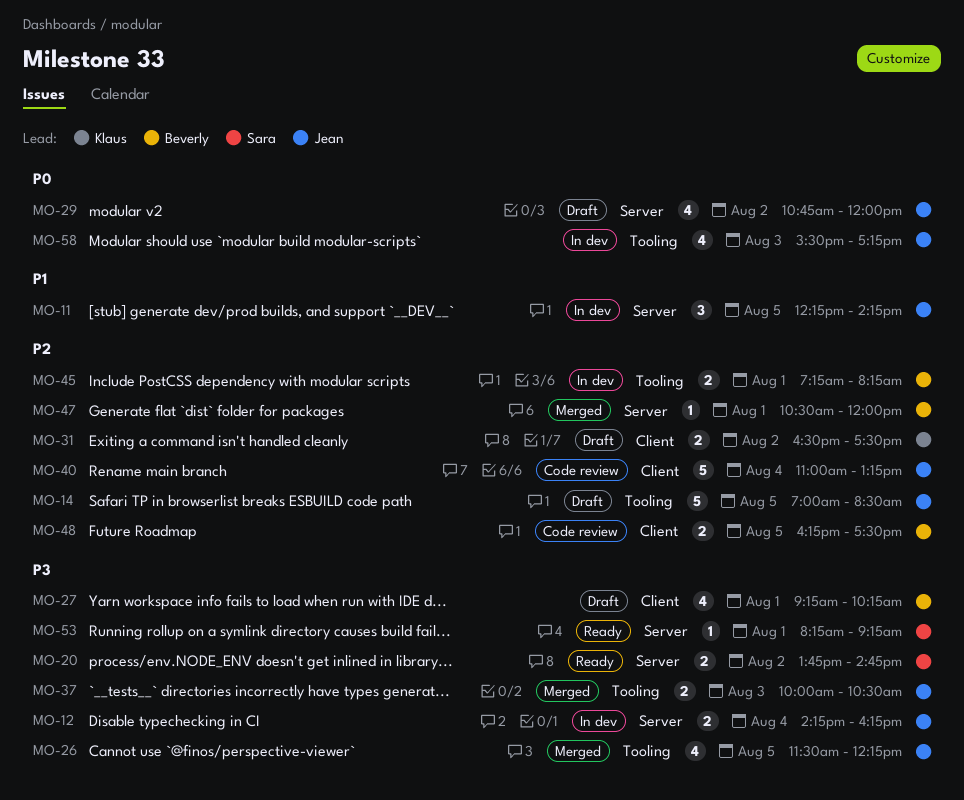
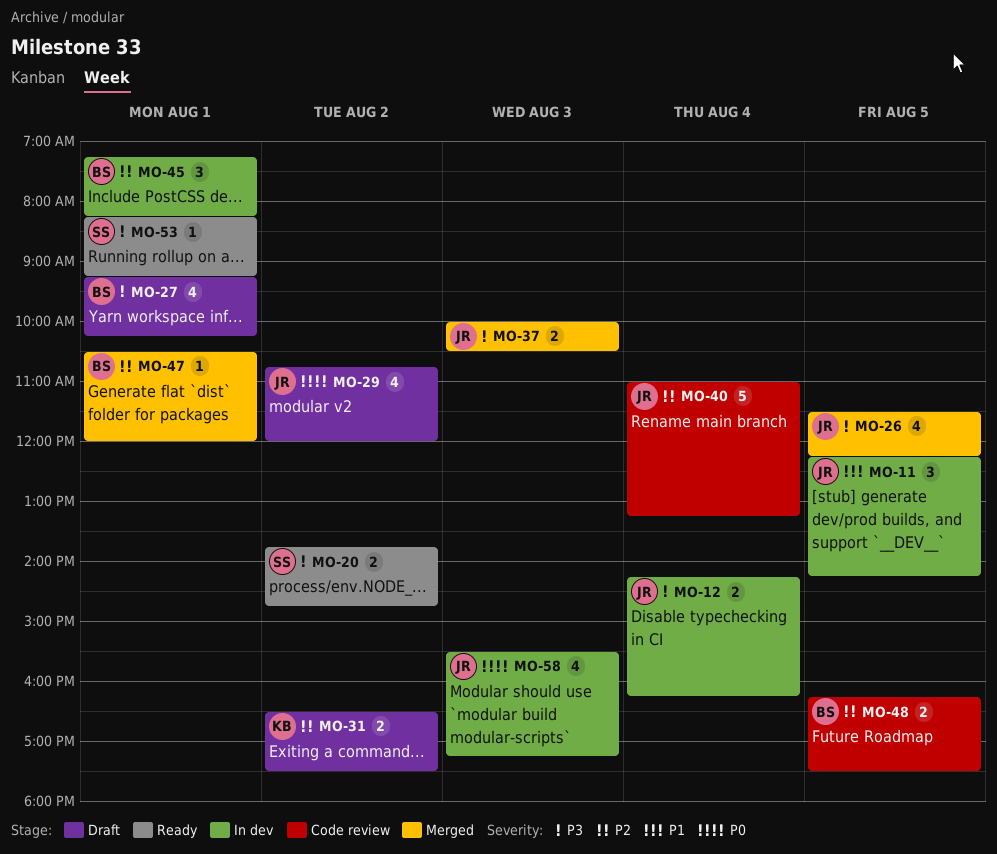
MO-14: present -> none
MO-45, estimate: 2 -> 3

